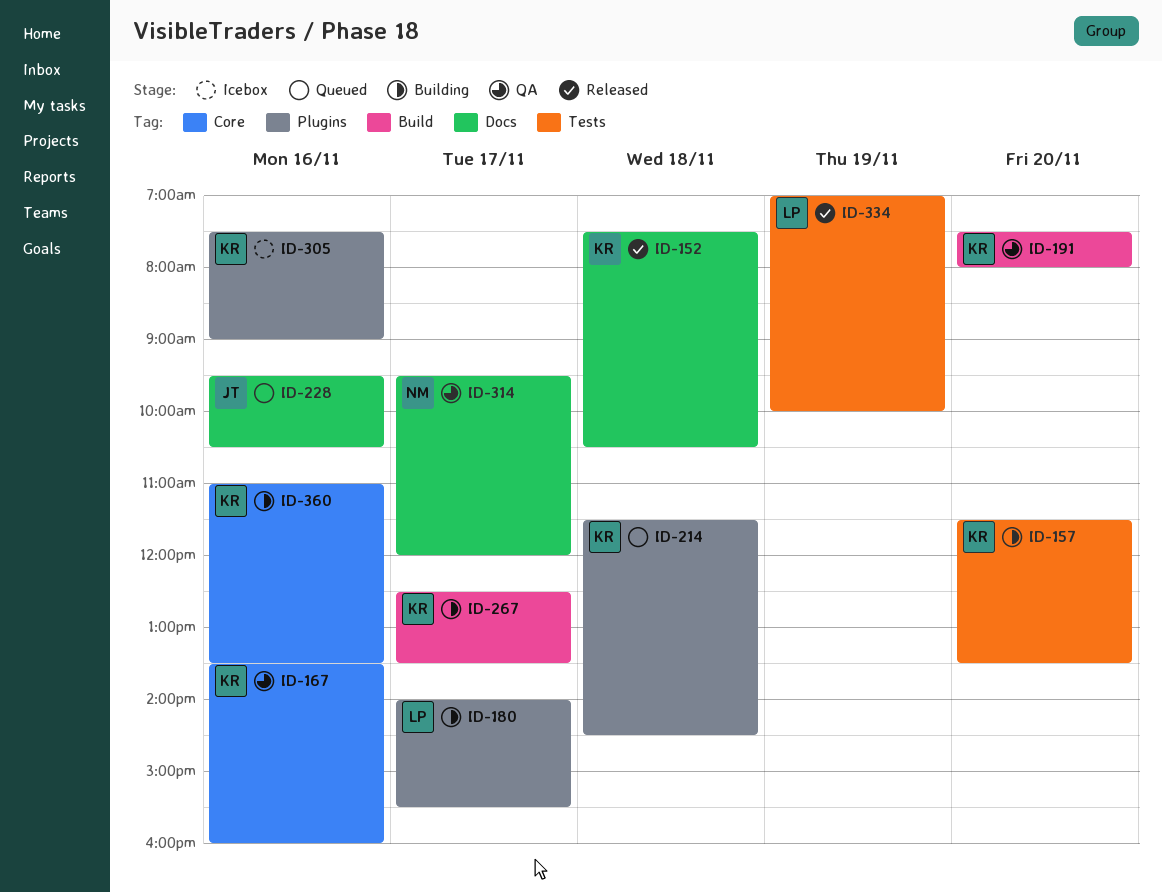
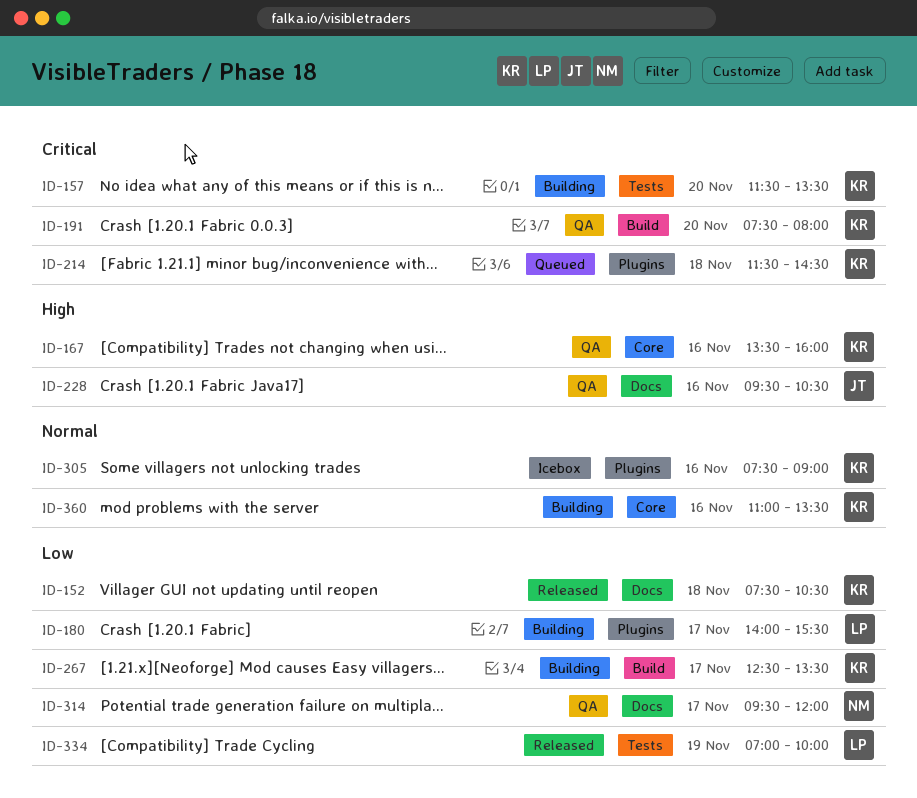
ID-228, status: Queued -> QA

